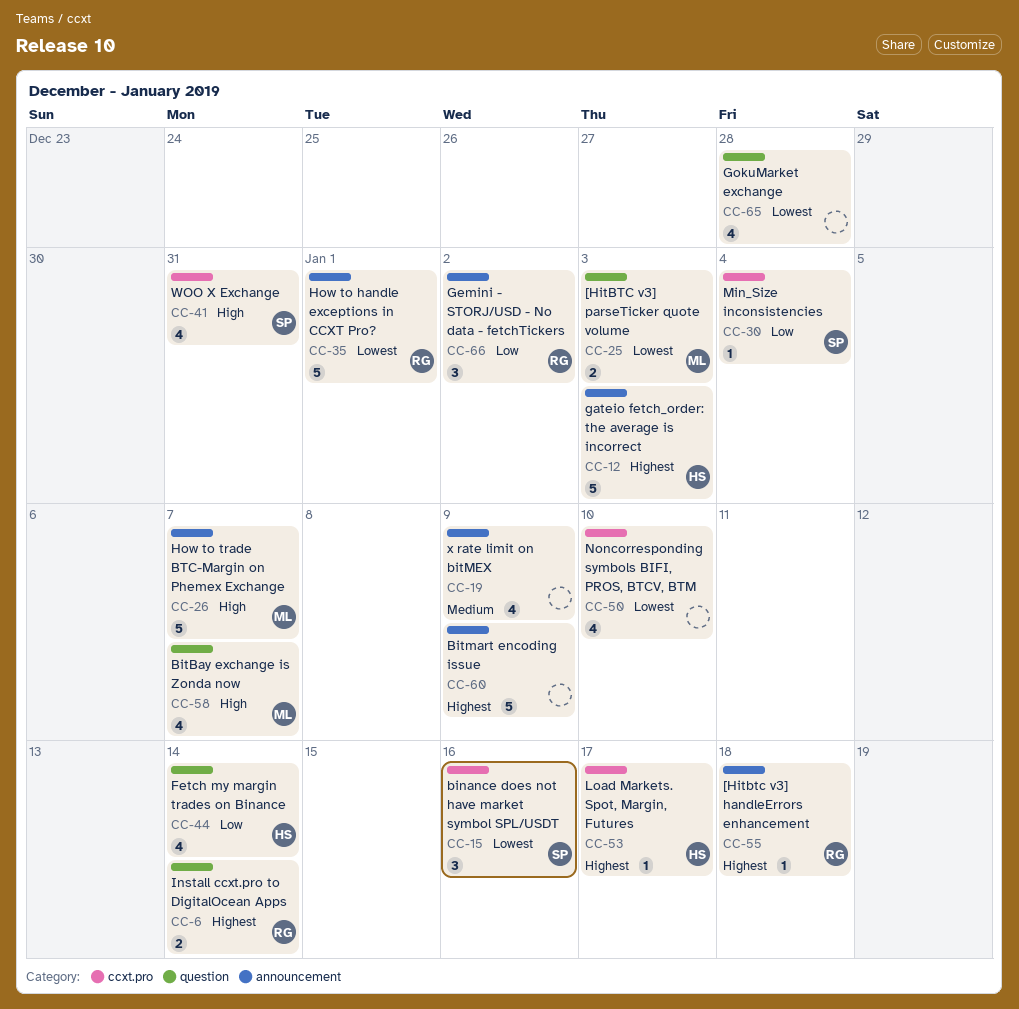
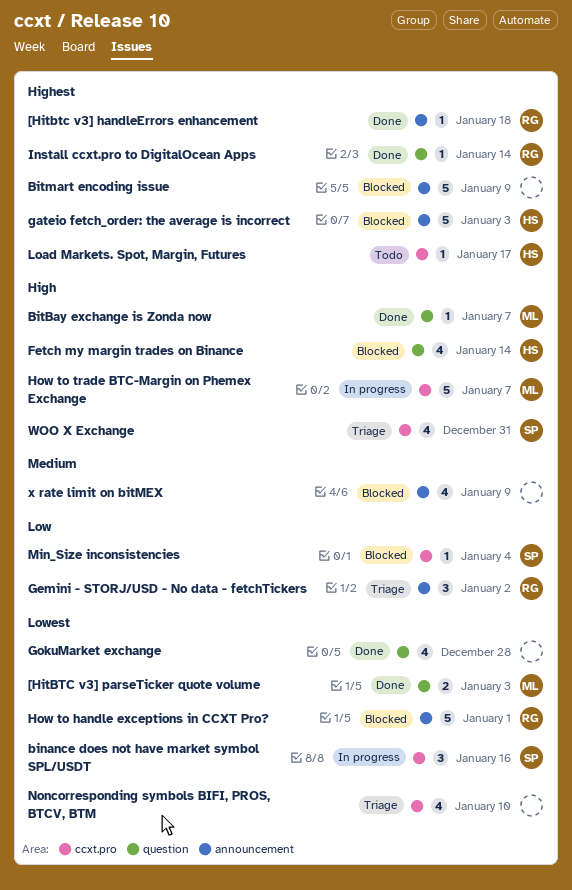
BitBay exchange is Zonda now, estimate: 4 -> 1
Fetch my margin trades on Binance, priority: Low -> High
How to trade BTC-Margin on Phemex Exchange, label: announcement -> ccxt.pro
Install ccxt.pro to DigitalOcean Apps, estimate: 2 -> 1

